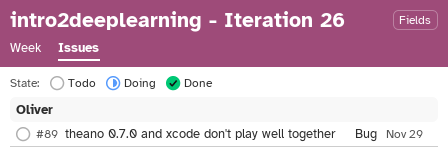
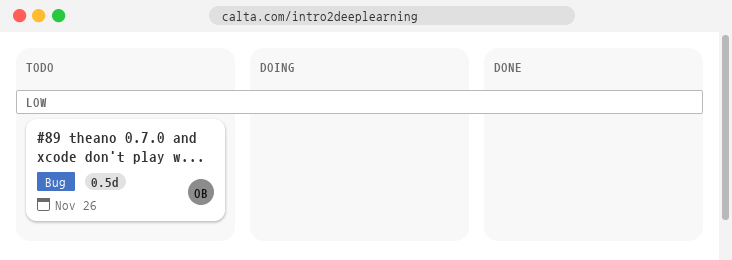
#89, due: Nov 29 -> Nov 26

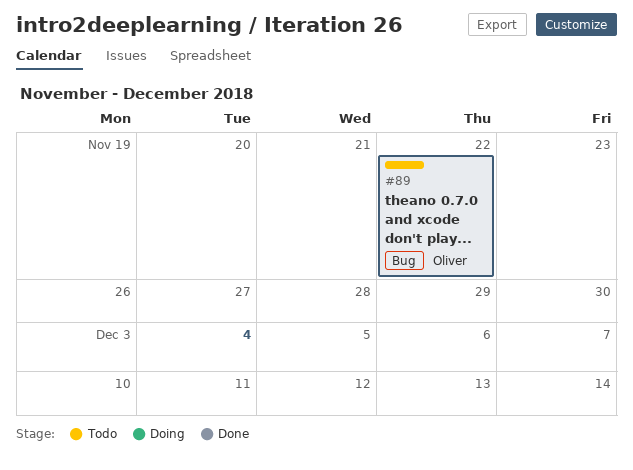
#89, due: Nov 26 -> Nov 22

